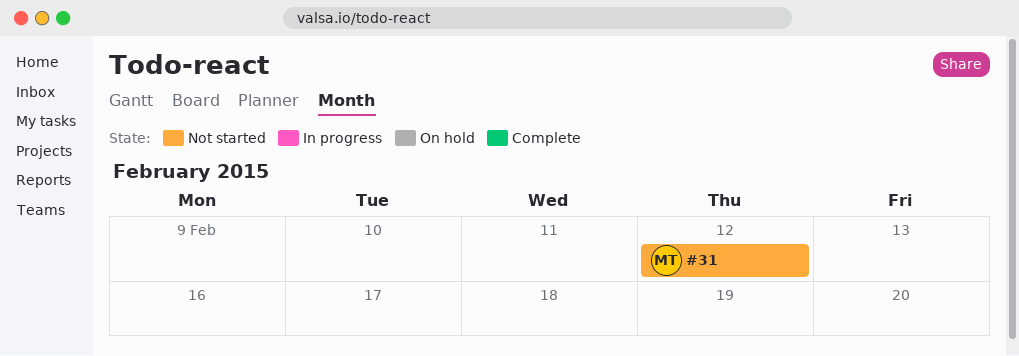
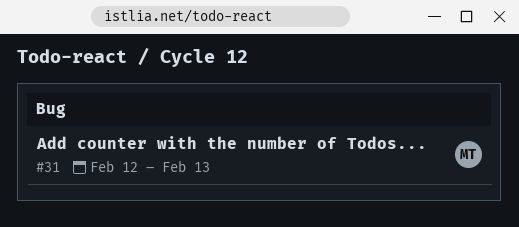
#31, due: Feb 12 -> Feb 13

